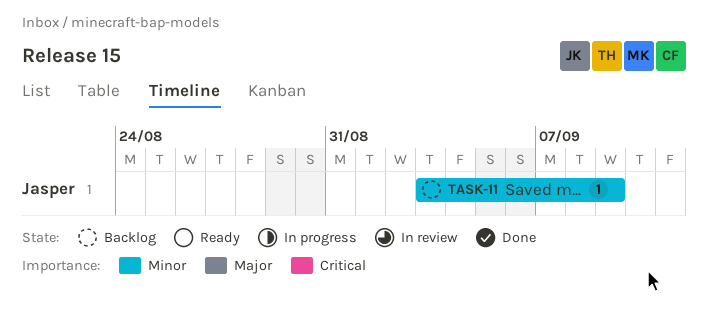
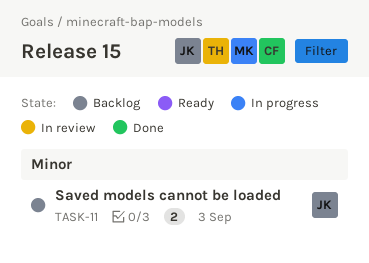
TASK-11, estimate: 1 -> 2
TASK-11, due: Sep 9 -> Sep 3

